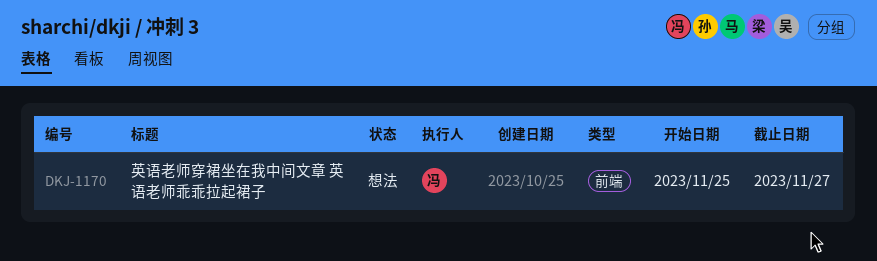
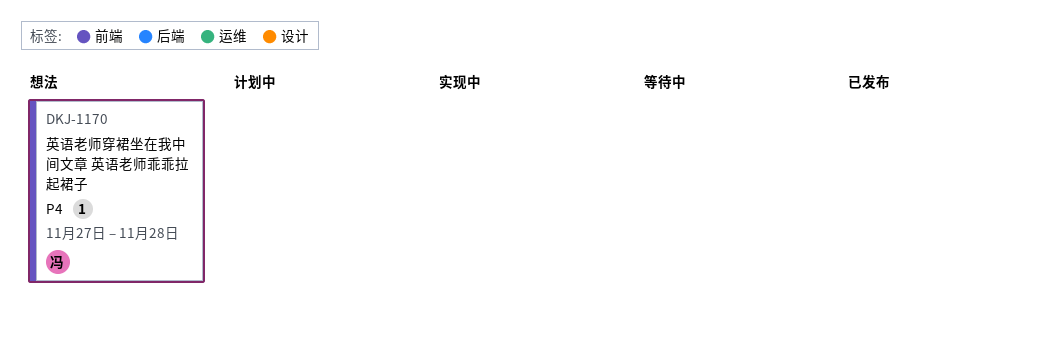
DKJ-1170, start: Nov 25 -> Nov 27
DKJ-1170, due: Nov 27 -> Nov 28

